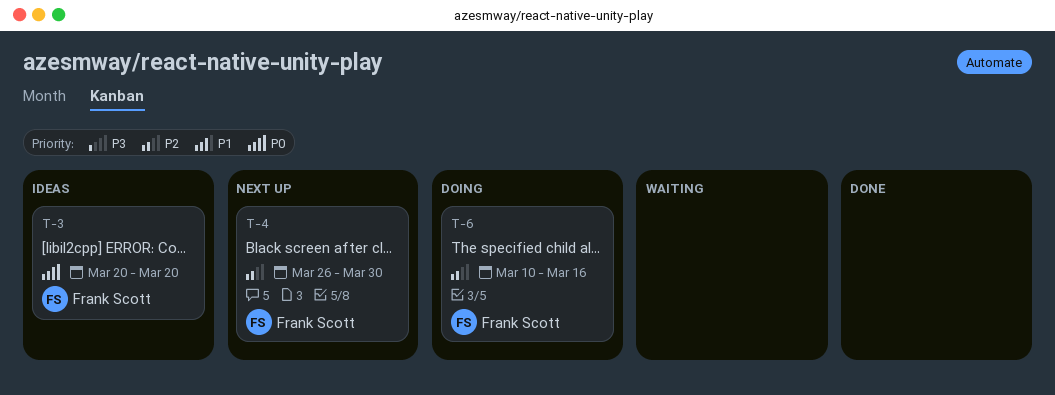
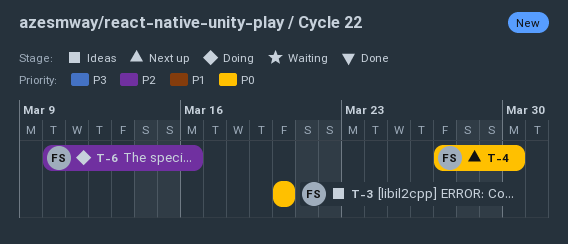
T-4, priority: P2 -> P0
T-4, start: Mar 26 -> Mar 27

